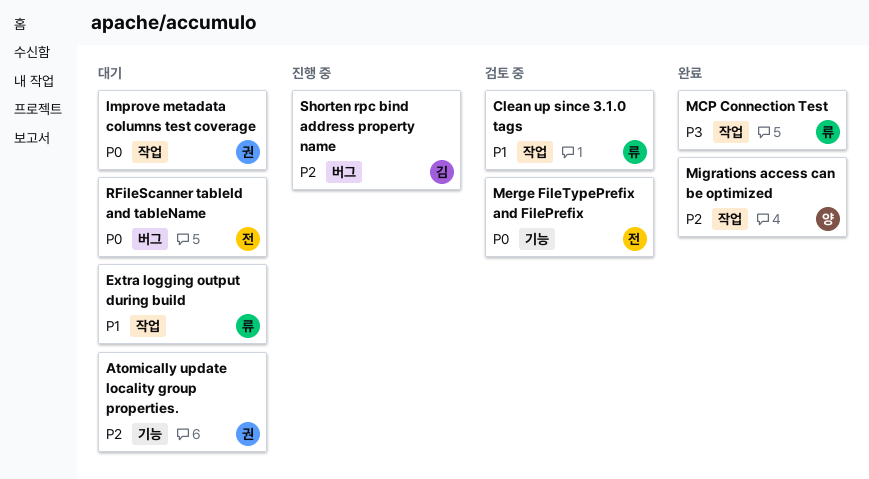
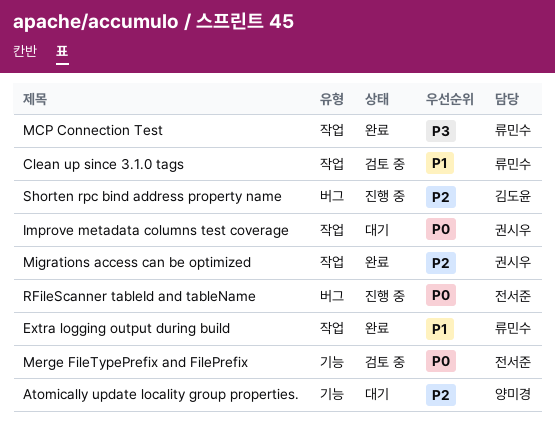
Atomically update locality group properties., owner: 권시우 -> 양미경
Extra logging output during build, status: 대기 -> 완료
Migrations access can be optimized, owner: 양미경 -> 권시우
RFileScanner tableId and tableName, status: 대기 -> 진행 중

